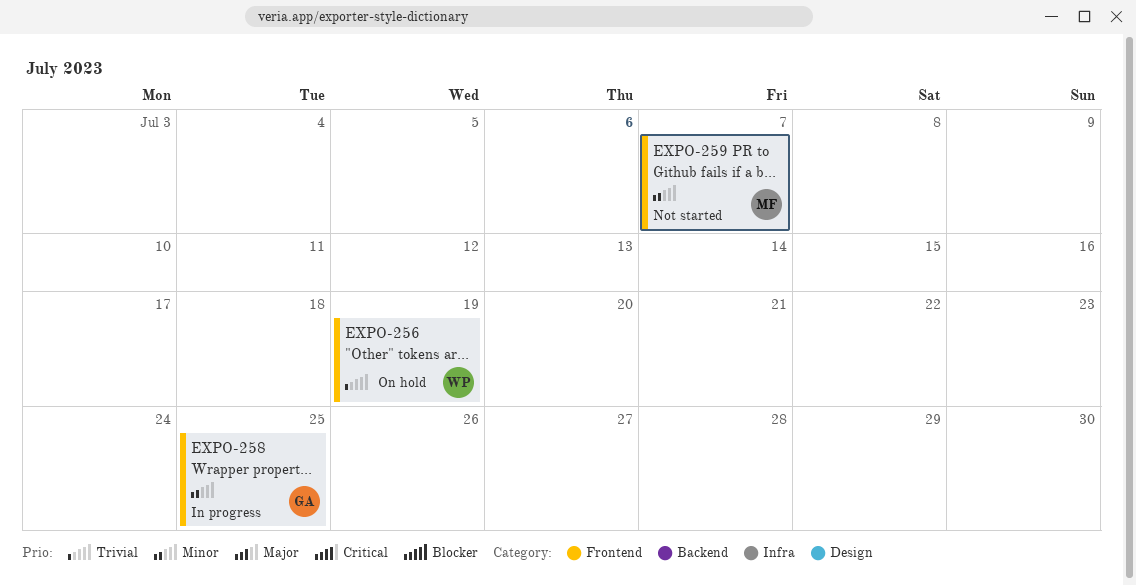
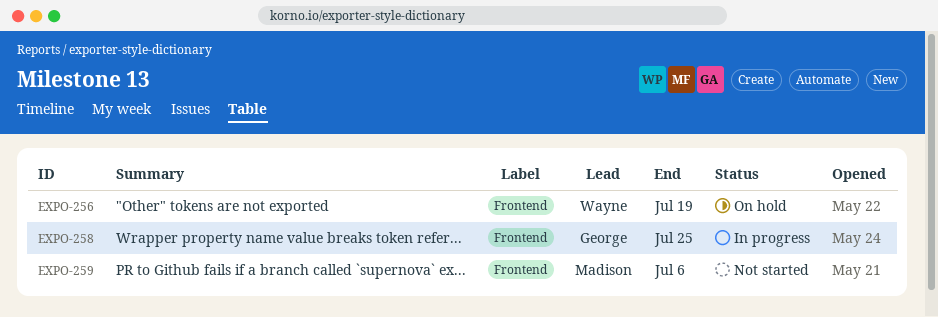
EXPO-259, due: Jul 7 -> Jul 6

